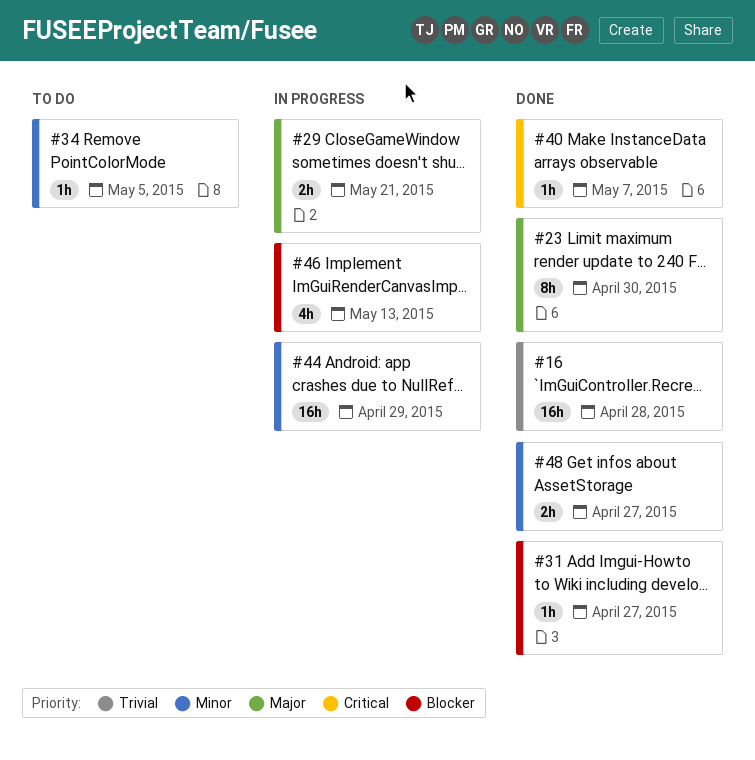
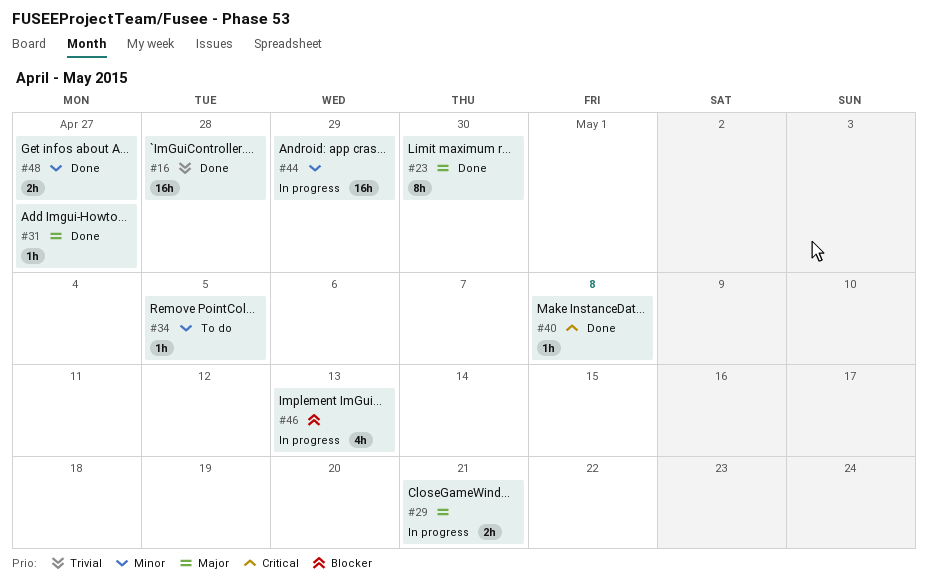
#31, priority: Blocker -> Major
#40, due: May 7 -> May 8

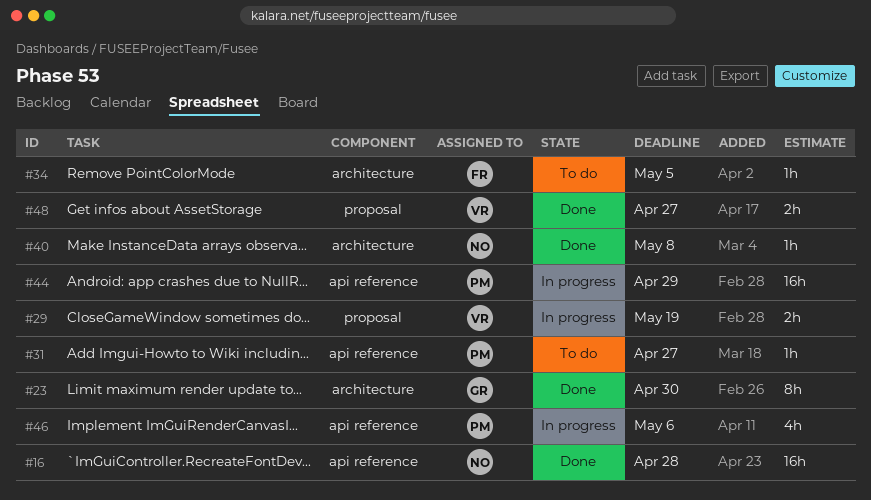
#29, due: May 21 -> May 19
#31, status: Done -> To do
#46, due: May 13 -> May 6

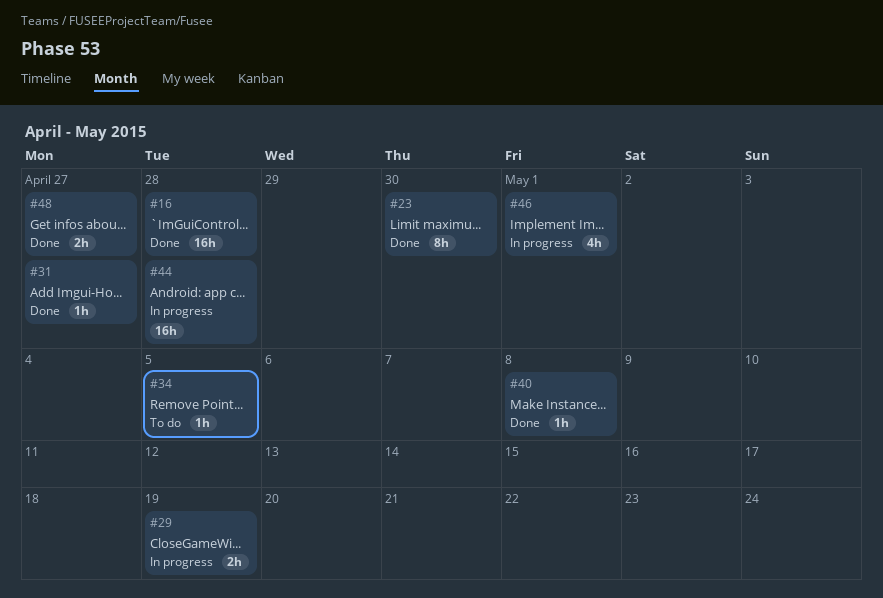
#31, status: To do -> Done
#44, due: Apr 29 -> Apr 28
#46, due: May 6 -> May 1

